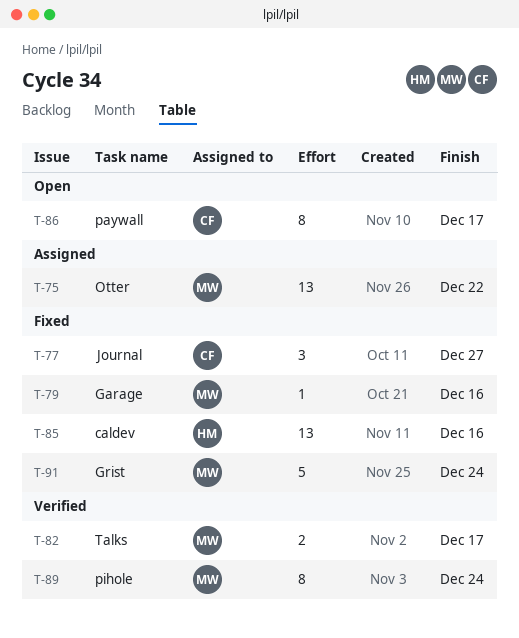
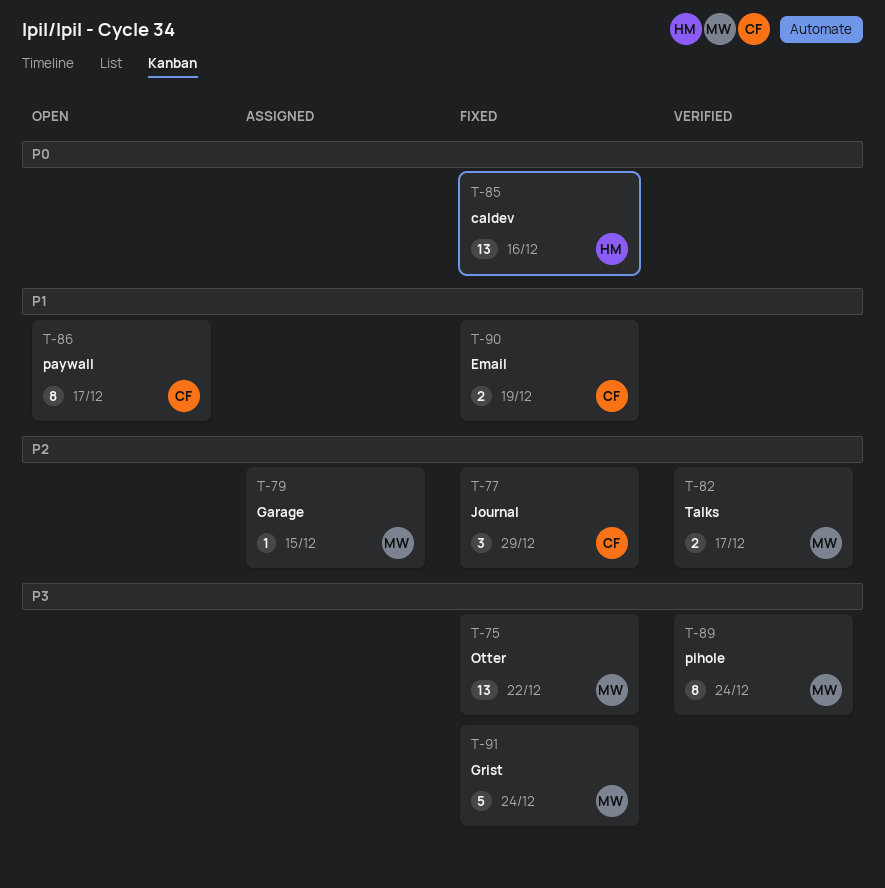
T-75, status: Assigned -> Fixed
T-77, due: Dec 27 -> Dec 29
T-79, status: Fixed -> Assigned
T-79, due: Dec 16 -> Dec 15
T-90: none -> present

